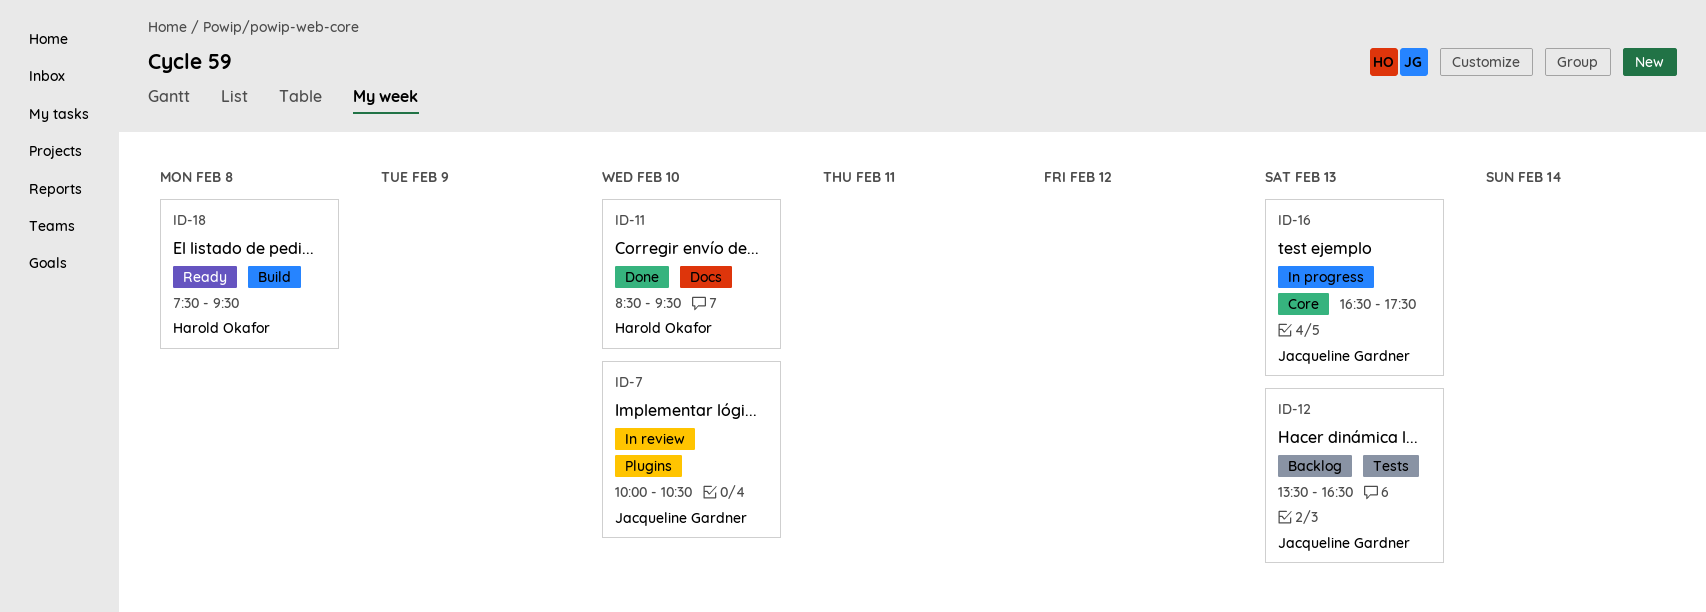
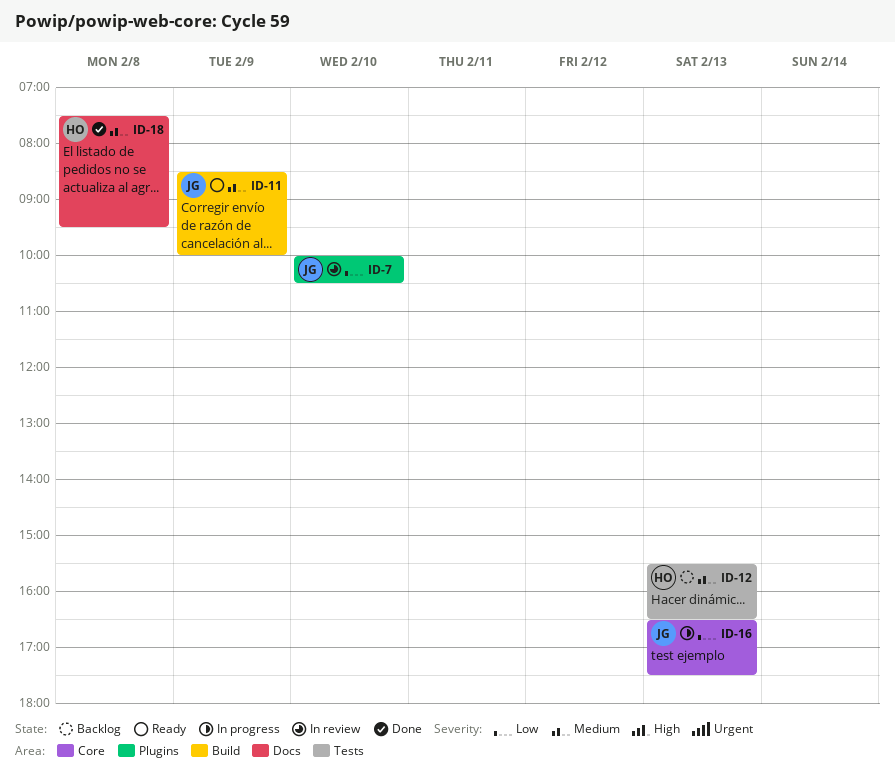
ID-11, status: Done -> Ready
ID-11, owner: Harold Okafor -> Jacqueline Gardner
ID-11, label: Docs -> Build
ID-11, day: Feb 10 -> Feb 9
ID-11, ends: 09:30 -> 10:00
ID-12, owner: Jacqueline Gardner -> Harold Okafor
ID-12, begins: 13:30 -> 15:30
ID-18, status: Ready -> Done
ID-18, label: Build -> Docs

